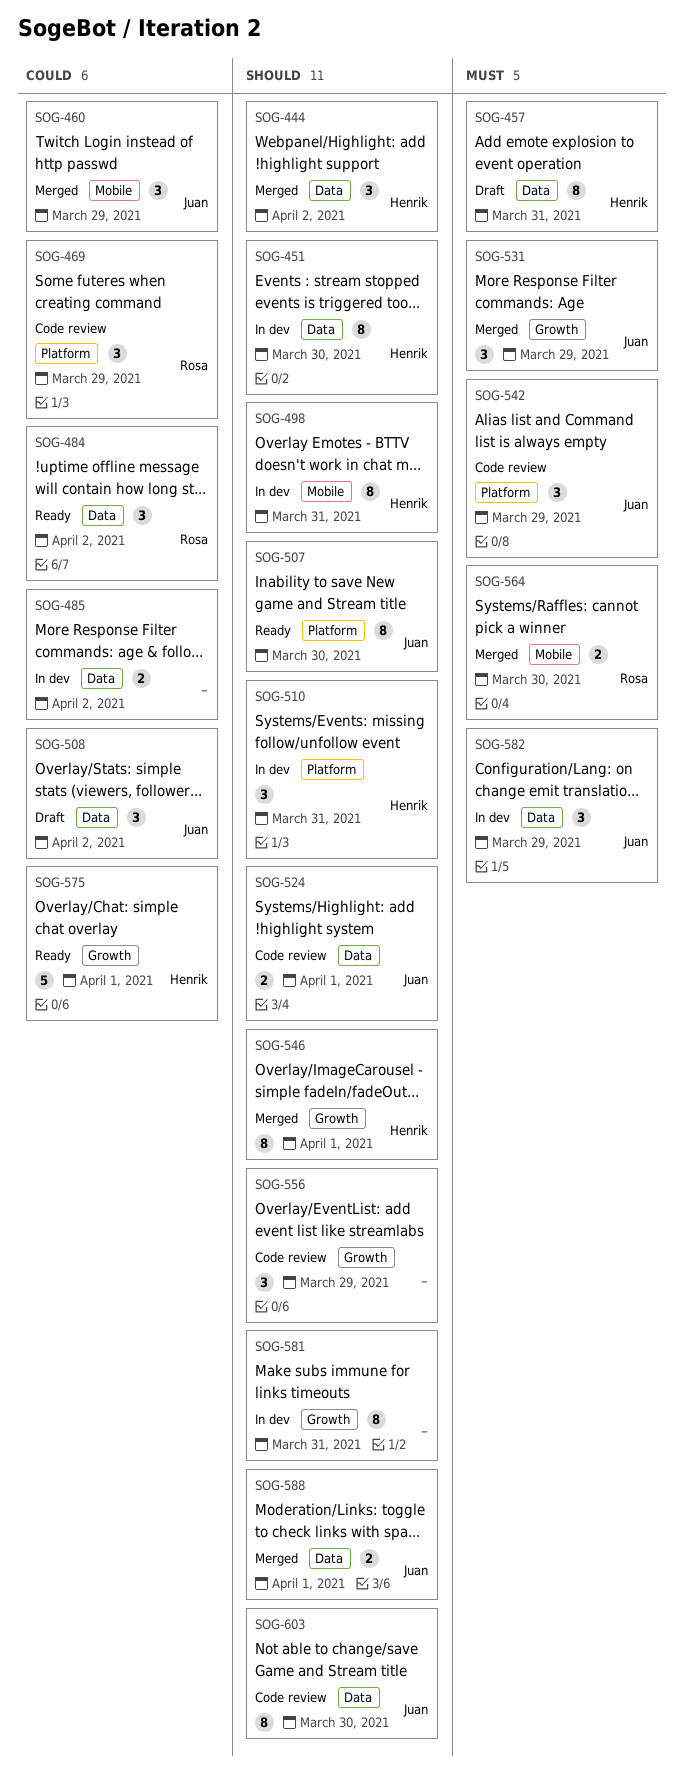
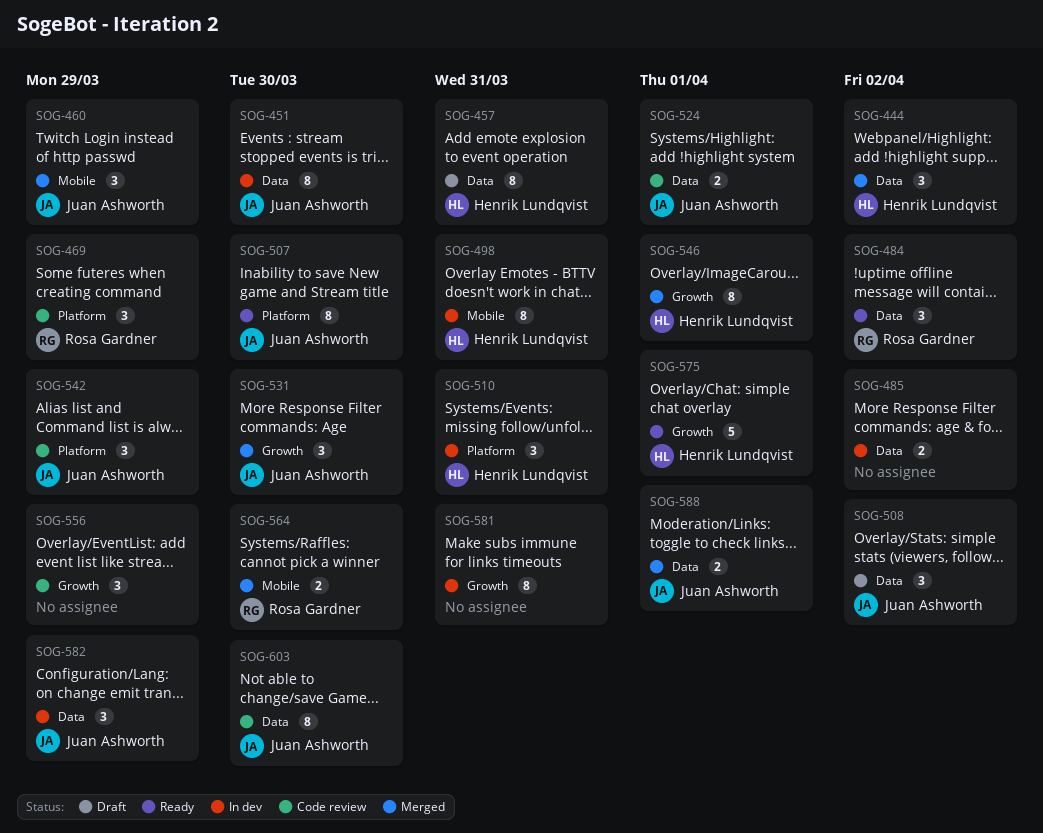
SOG-451, owner: Henrik Lundqvist -> Juan Ashworth
SOG-531, due: Mar 29 -> Mar 30

